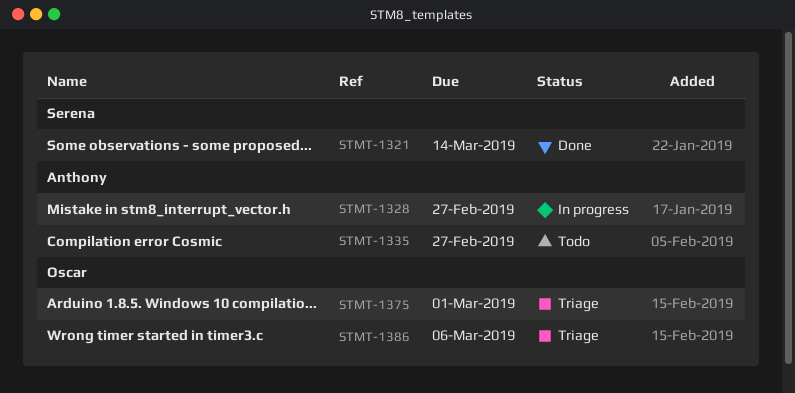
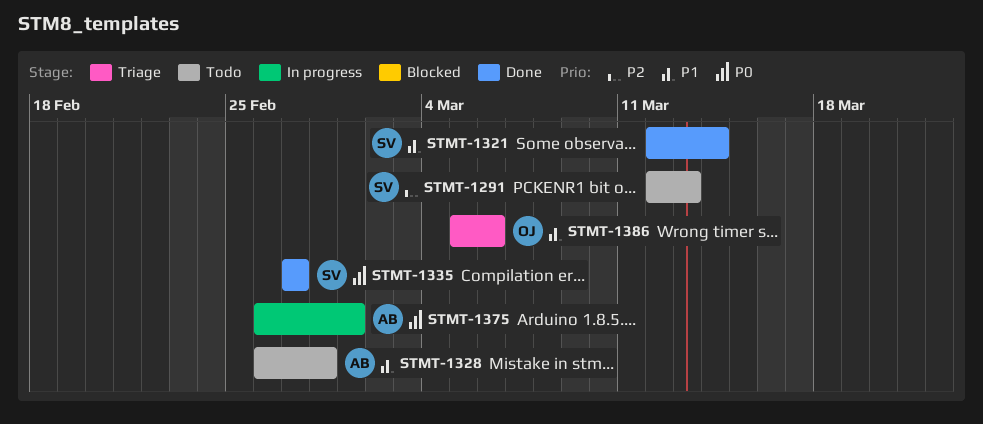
STMT-1291: none -> present
STMT-1328, status: In progress -> Todo
STMT-1328, due: Feb 27 -> Feb 28
STMT-1335, status: Todo -> Done
STMT-1335, owner: Anthony -> Serena
STMT-1375, status: Triage -> In progress
STMT-1375, owner: Oscar -> Anthony

